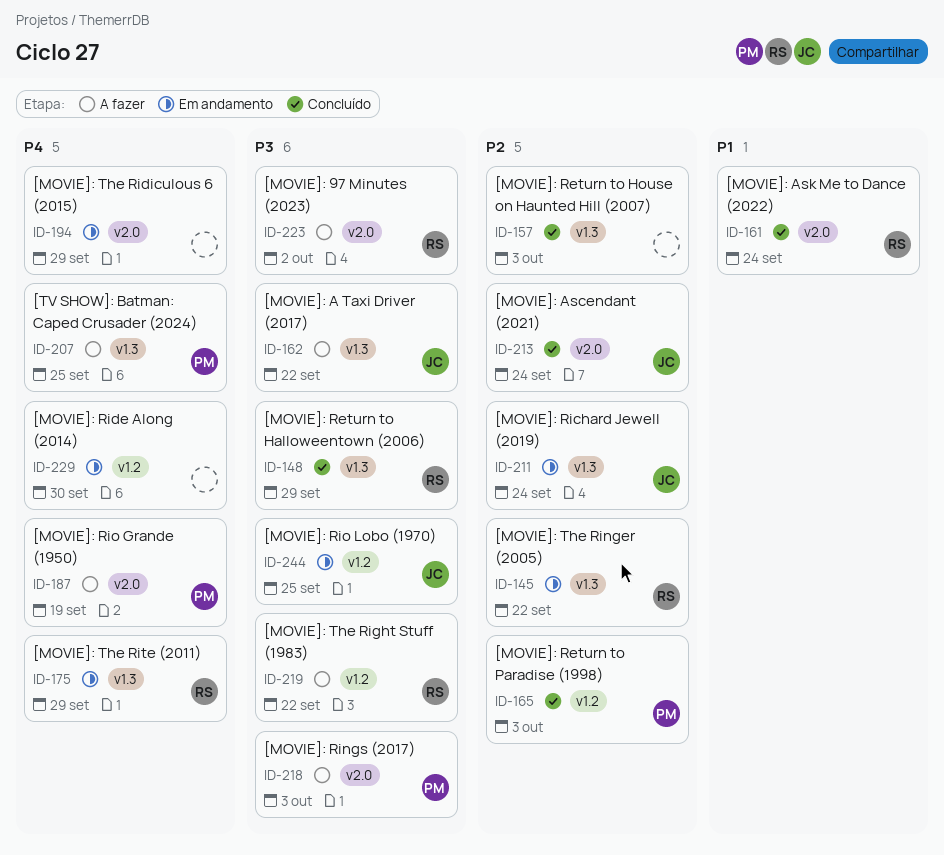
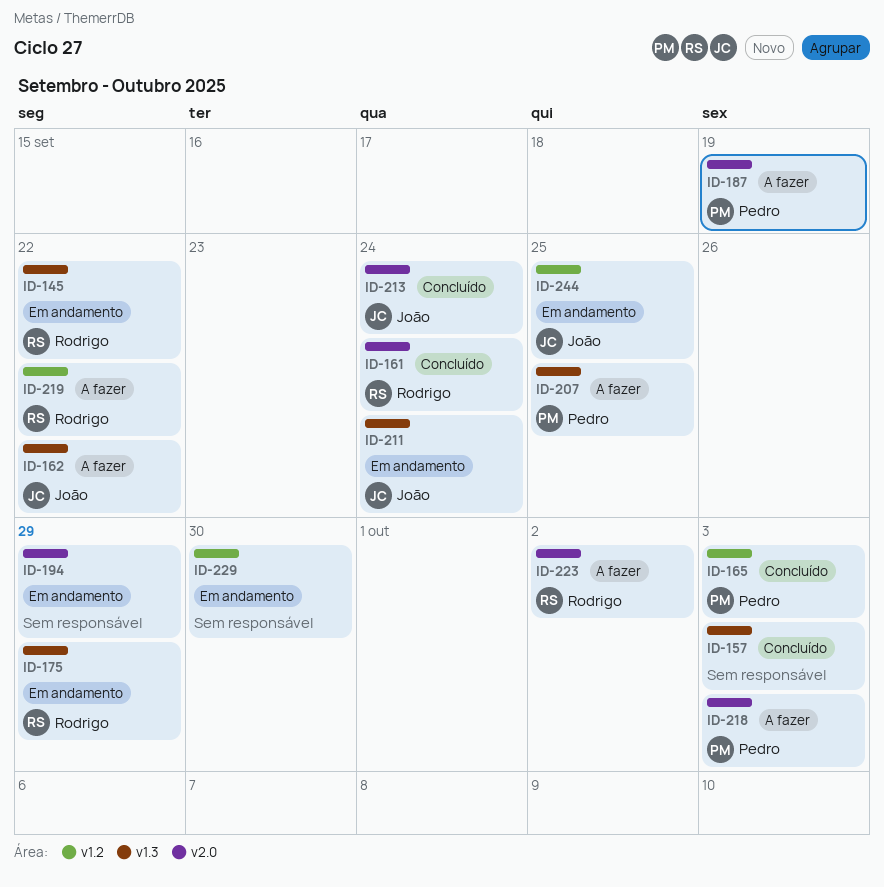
ID-148: present -> none

